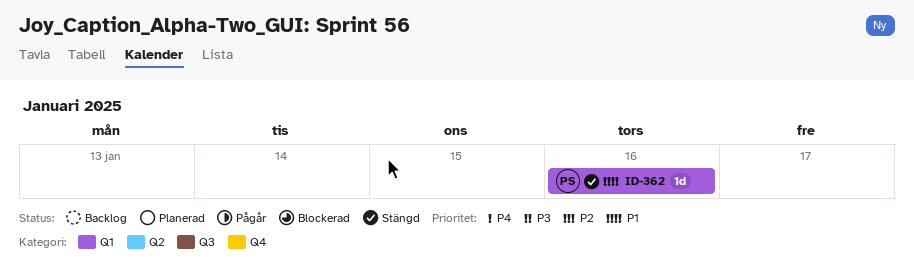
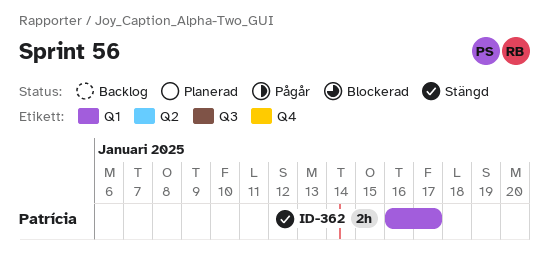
ID-362, estimate: 1d -> 2h
ID-362, due: Jan 16 -> Jan 17

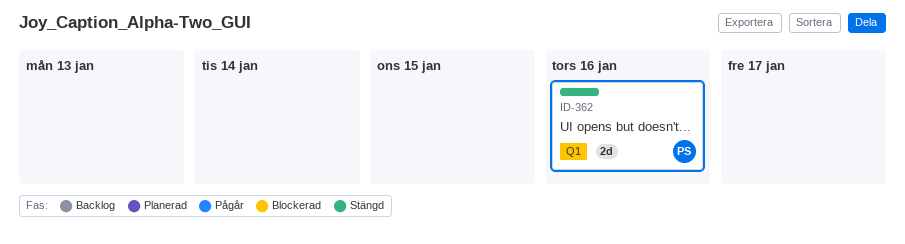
ID-362, estimate: 2h -> 2d
ID-362, due: Jan 17 -> Jan 16

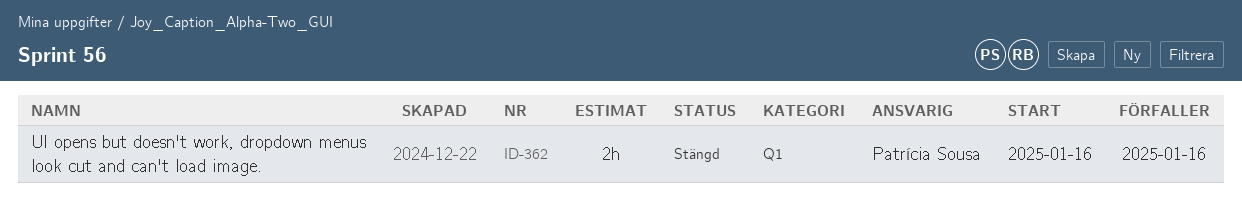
ID-362, estimate: 2d -> 2h

